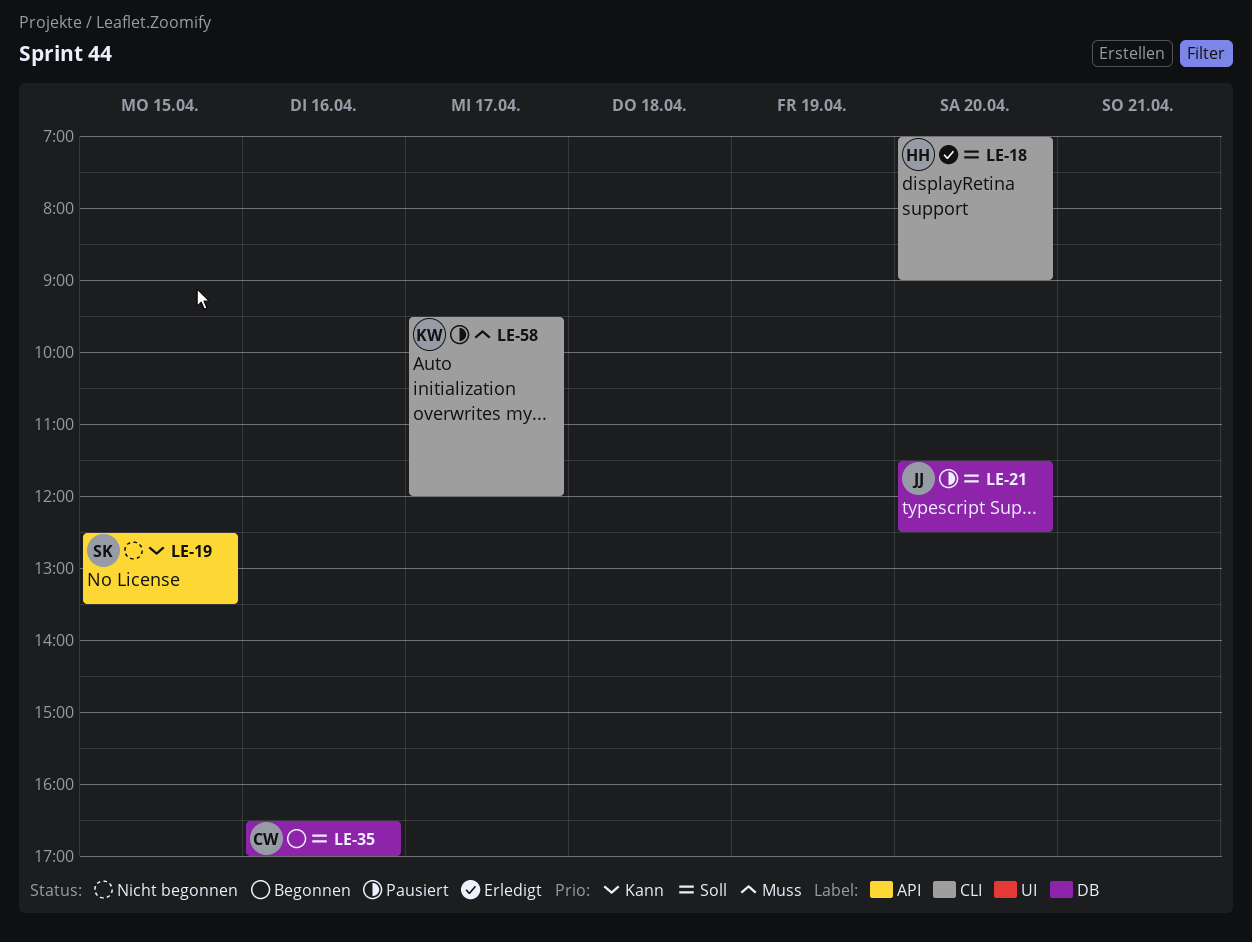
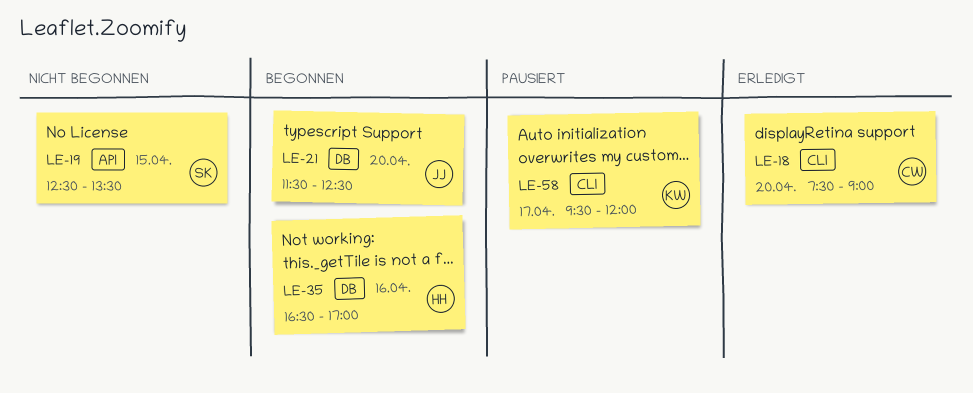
LE-18, owner: HH -> CW
LE-18, begins: 07:00 -> 07:30
LE-21, status: Pausiert -> Begonnen
LE-35, owner: CW -> HH

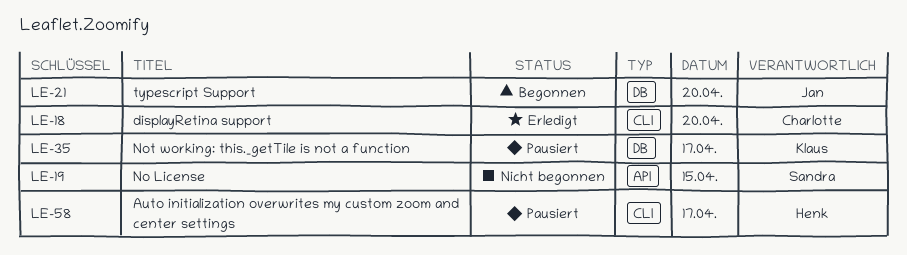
LE-35, status: Begonnen -> Pausiert
LE-35, owner: Henk -> Klaus
LE-35, day: Apr 16 -> Apr 17
LE-58, owner: Klaus -> Henk

